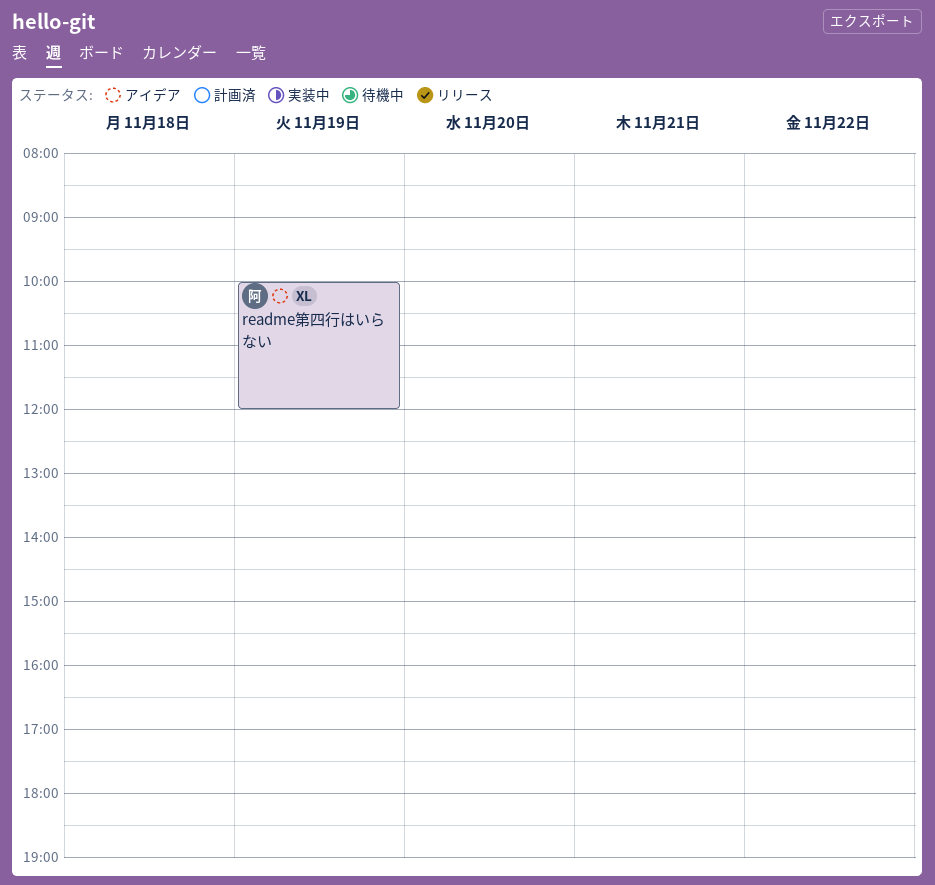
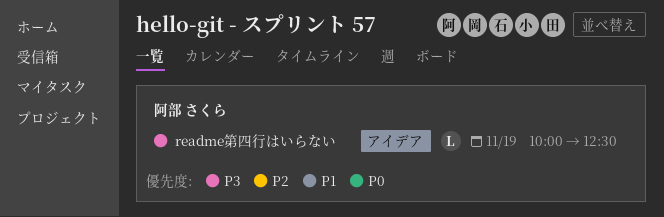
readme第四行はいらない, estimate: XL -> L
readme第四行はいらない, ends: 12:00 -> 12:30

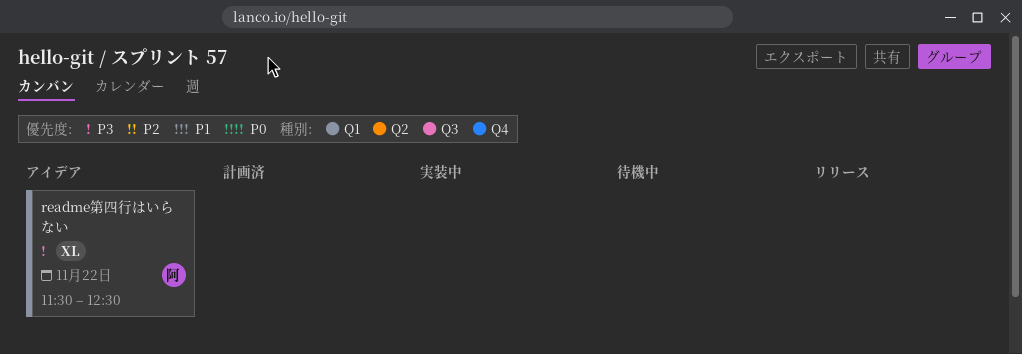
readme第四行はいらない, estimate: L -> XL
readme第四行はいらない, day: Nov 19 -> Nov 22
readme第四行はいらない, begins: 10:00 -> 11:30

